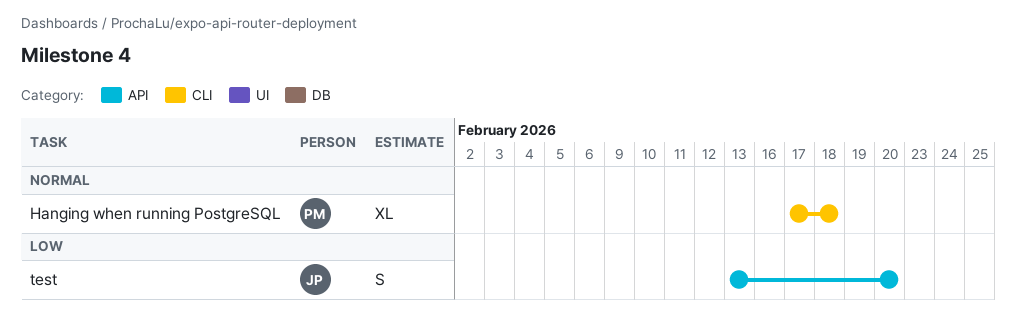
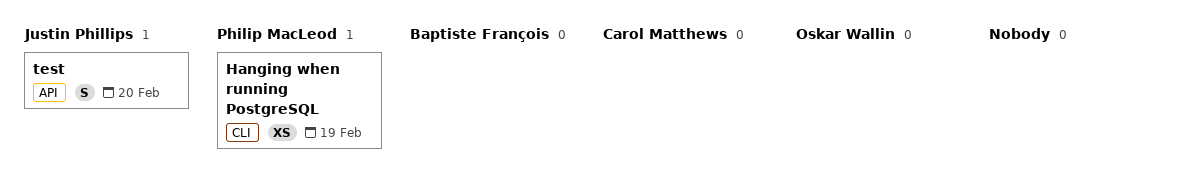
Hanging when running PostgreSQL, estimate: XL -> XS
Hanging when running PostgreSQL, due: Feb 18 -> Feb 19

